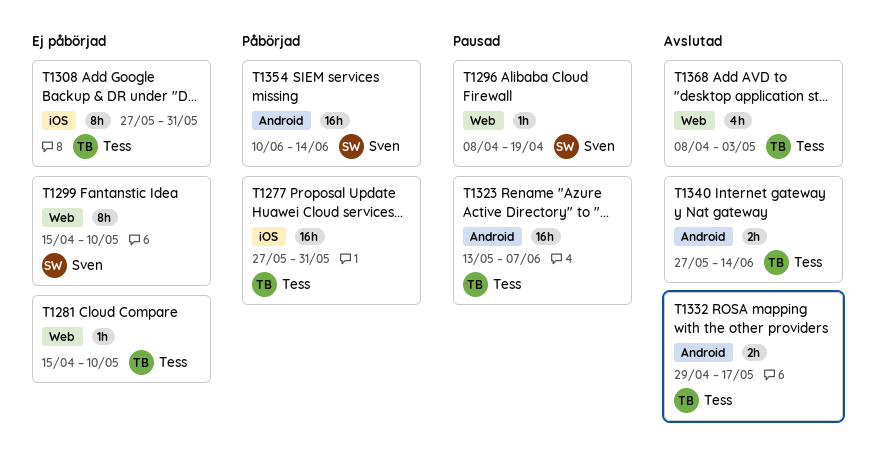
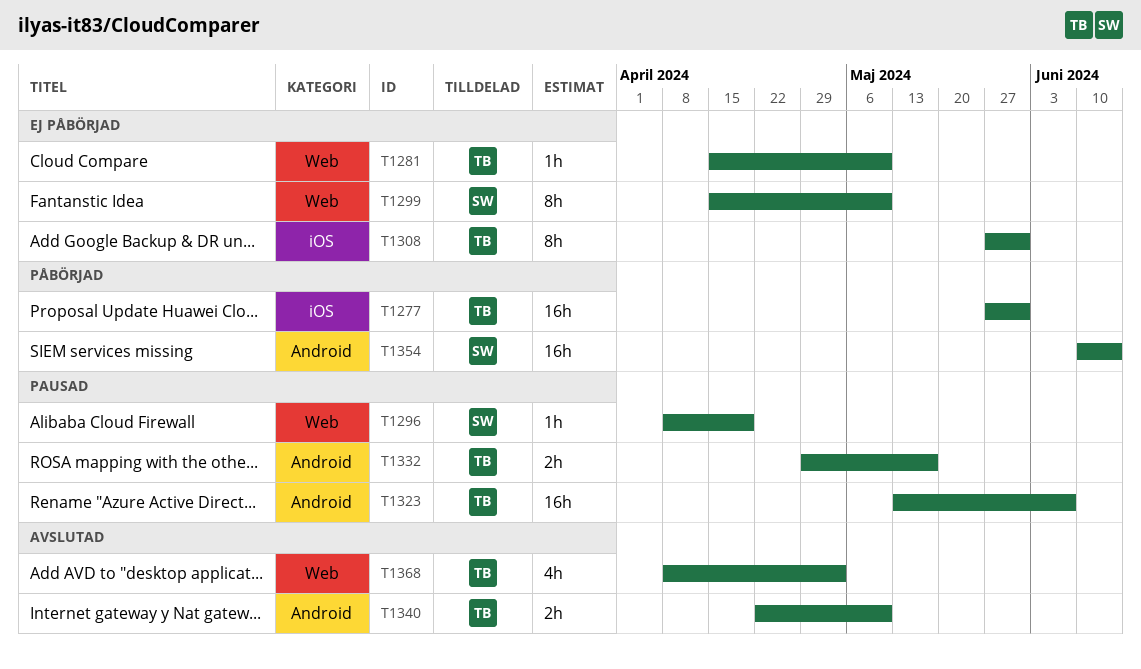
T1332, status: Avslutad -> Pausad
T1340, start: May 27 -> Apr 22
T1340, due: Jun 14 -> May 10

